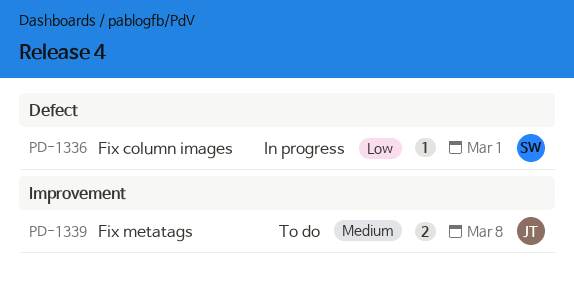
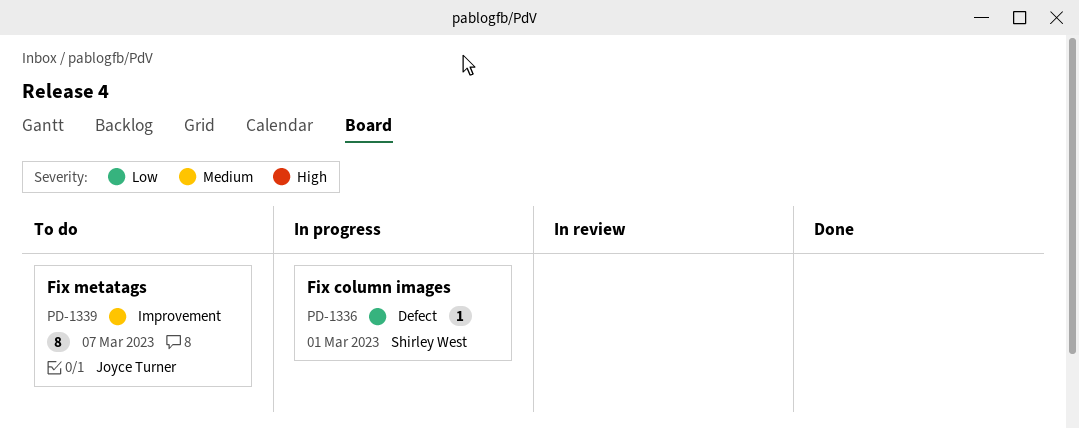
PD-1339, estimate: 2 -> 8
PD-1339, due: Mar 8 -> Mar 7

